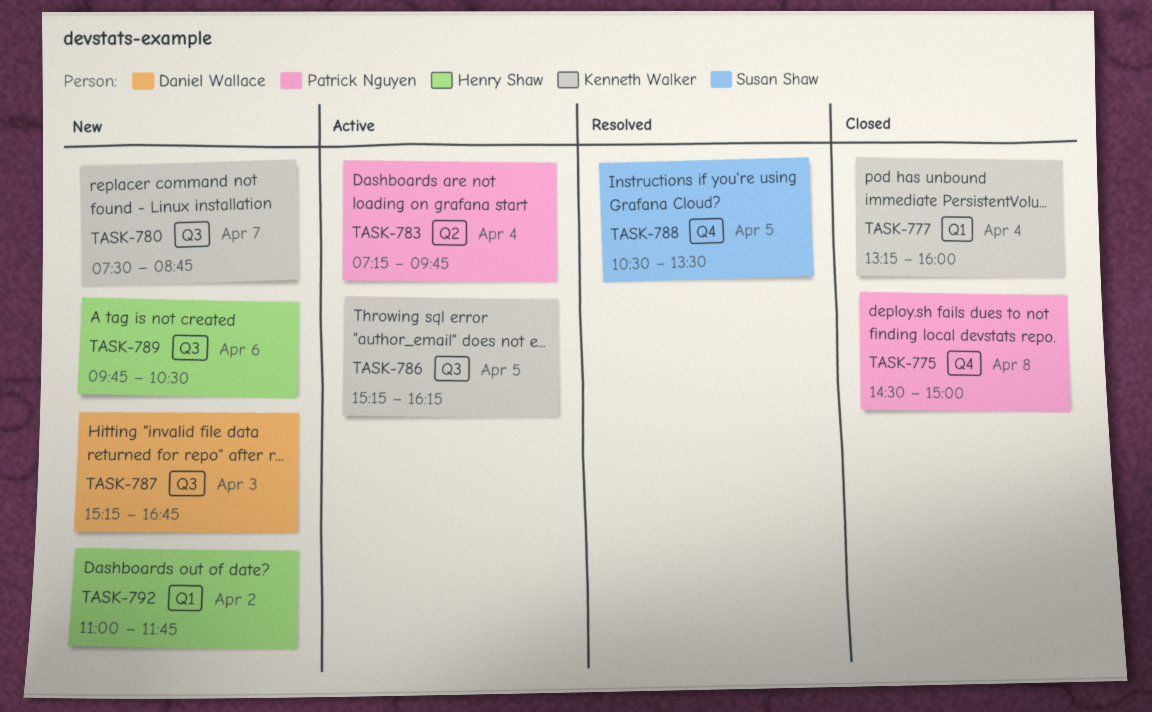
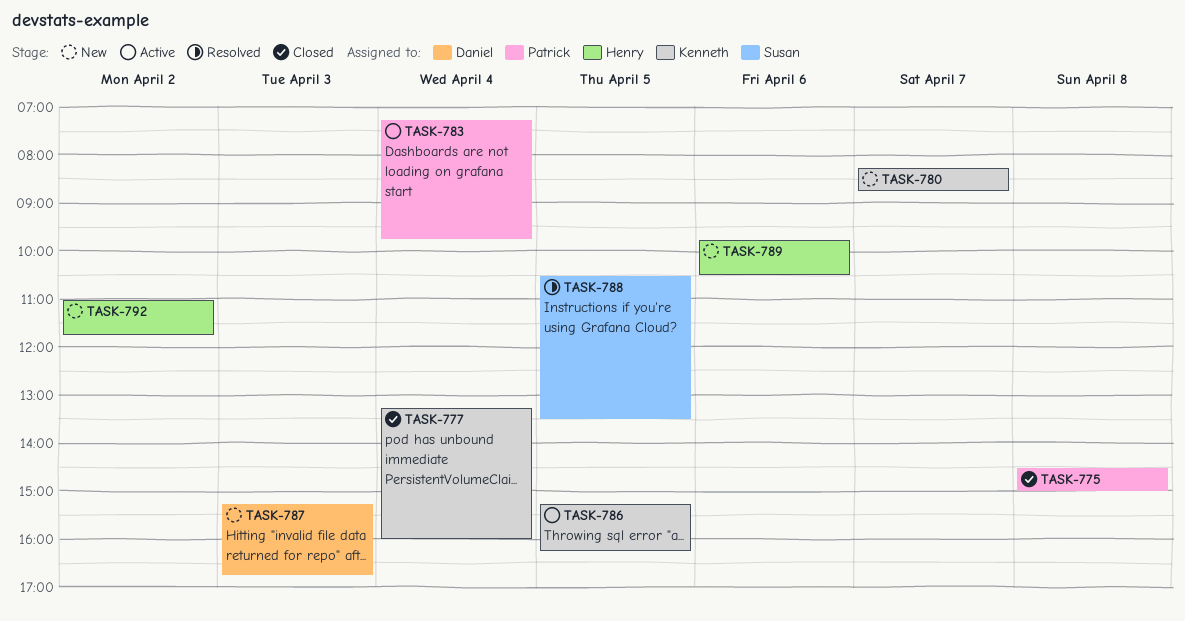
TASK-780, begins: 07:30 -> 08:15

